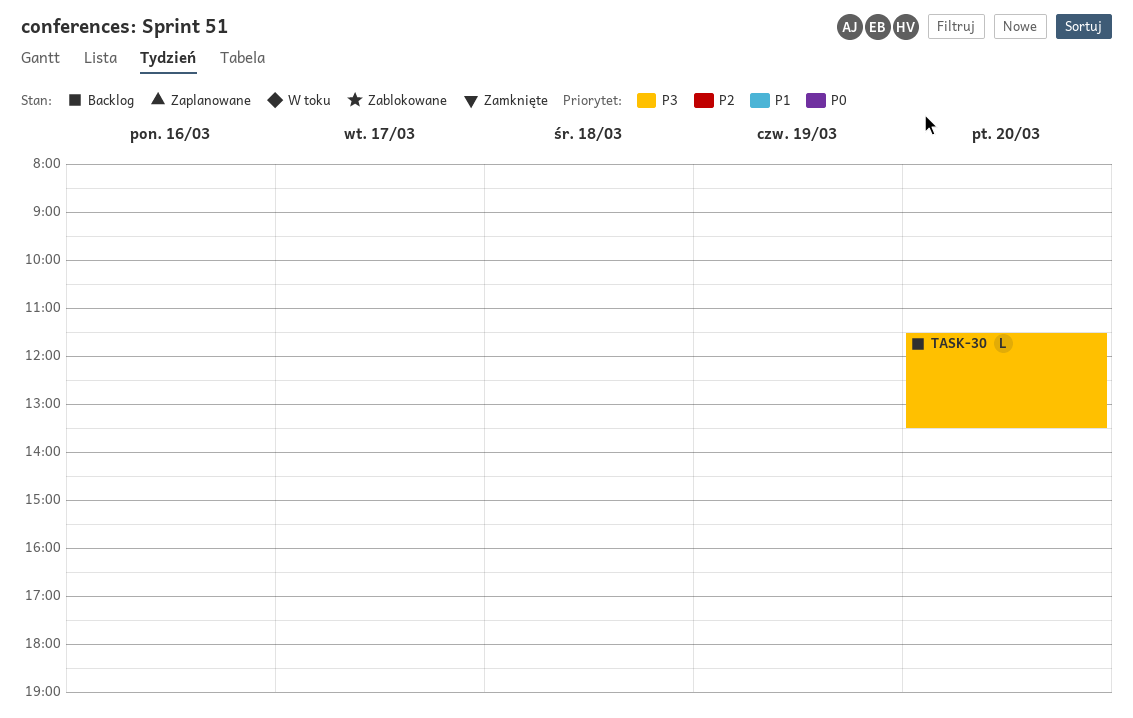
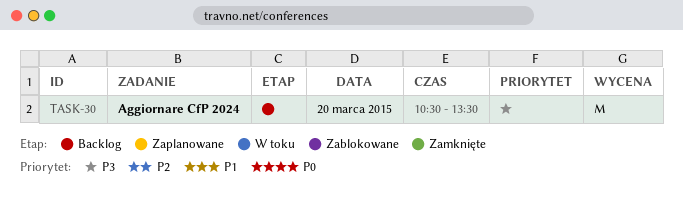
TASK-30, estimate: L -> M
TASK-30, begins: 11:30 -> 10:30

